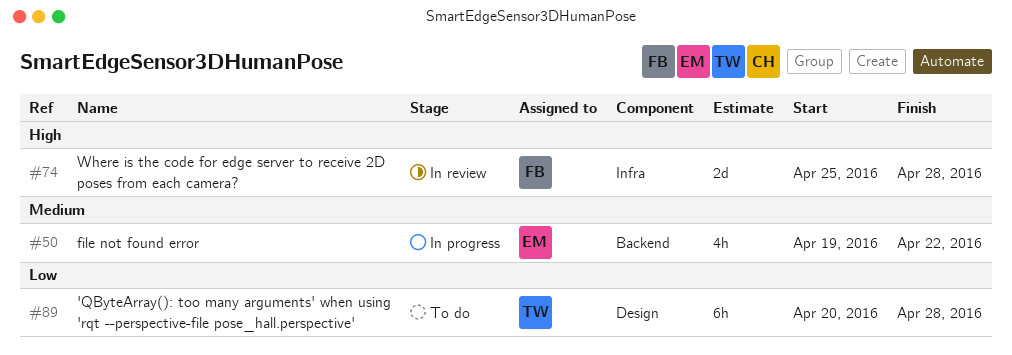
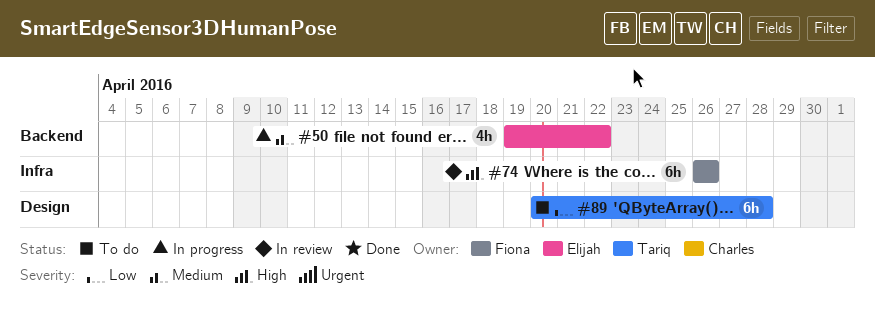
#74, estimate: 2d -> 6h
#74, start: Apr 25 -> Apr 26
#74, due: Apr 28 -> Apr 26

